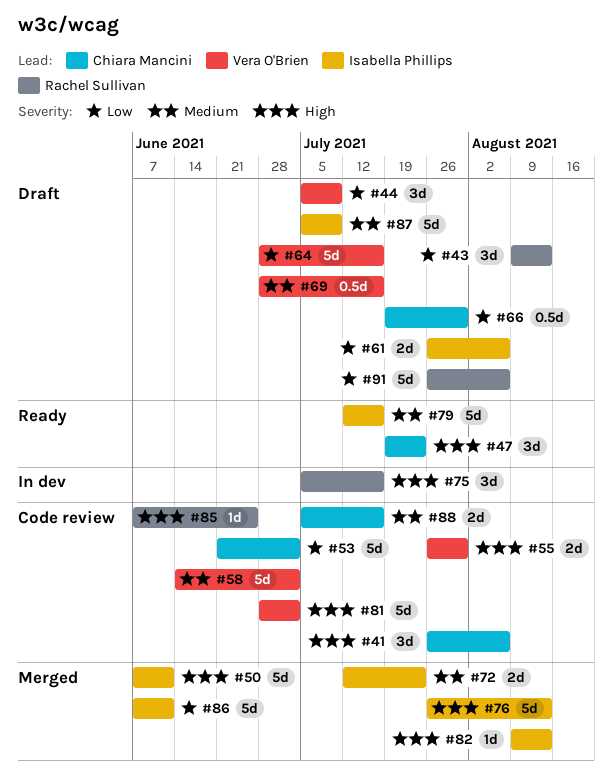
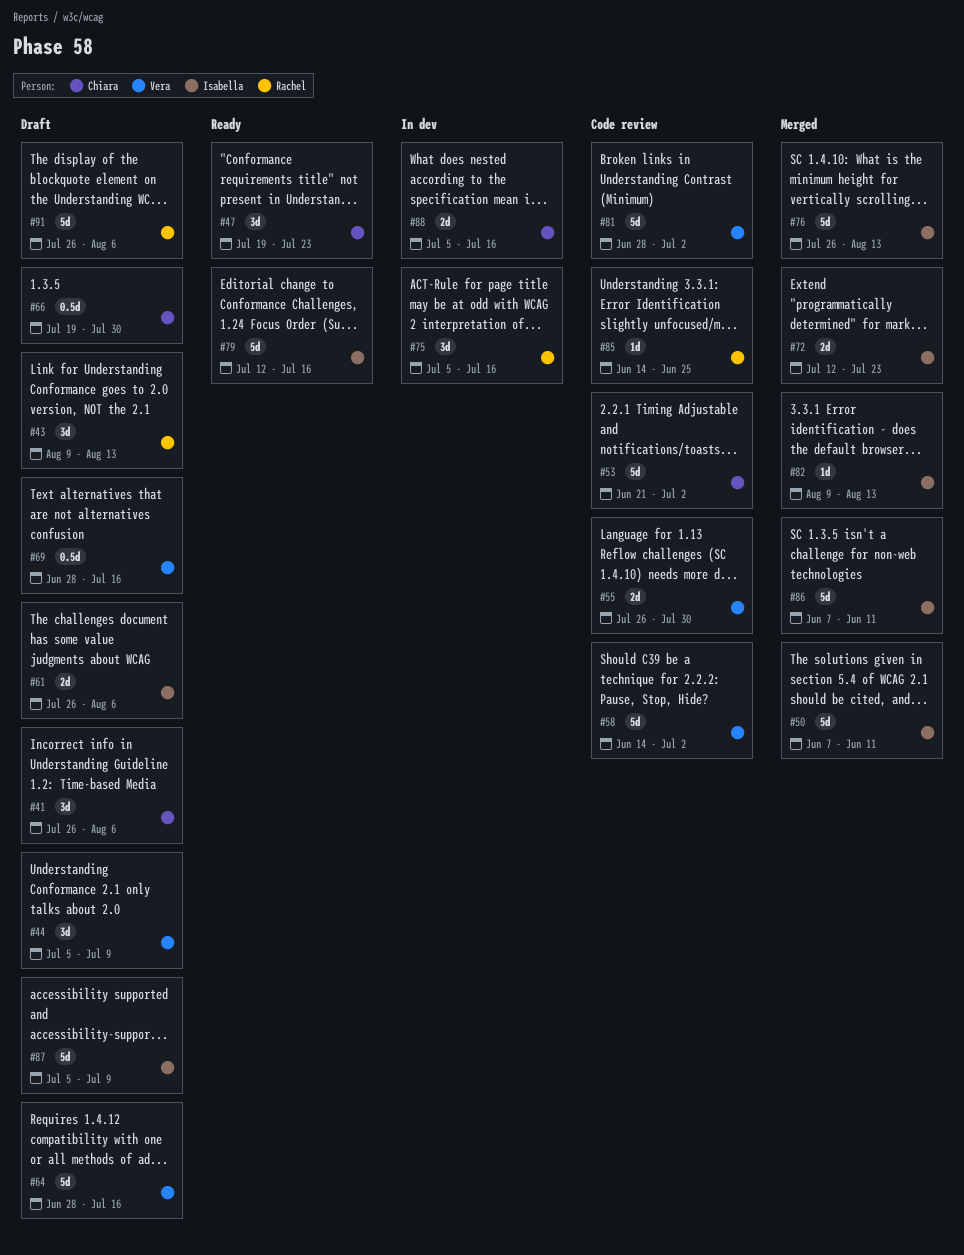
#41, status: Code review -> Draft
#85, start: Jun 7 -> Jun 14
#88, status: Code review -> In dev

